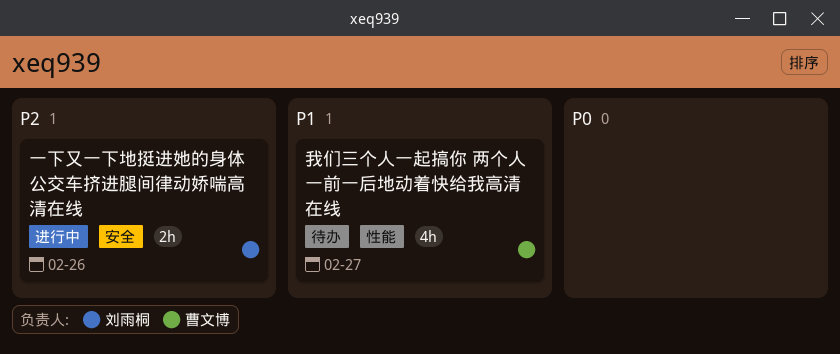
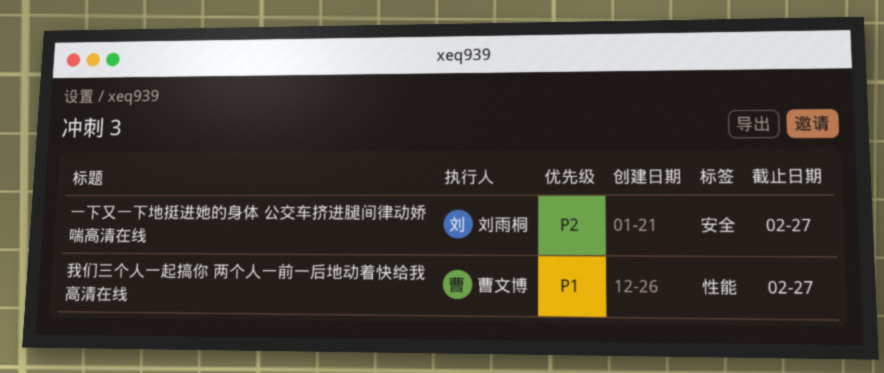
一下又一下地挺进她的身体 公交车挤进腿间律动娇喘高清在线, due: Feb 26 -> Feb 27

